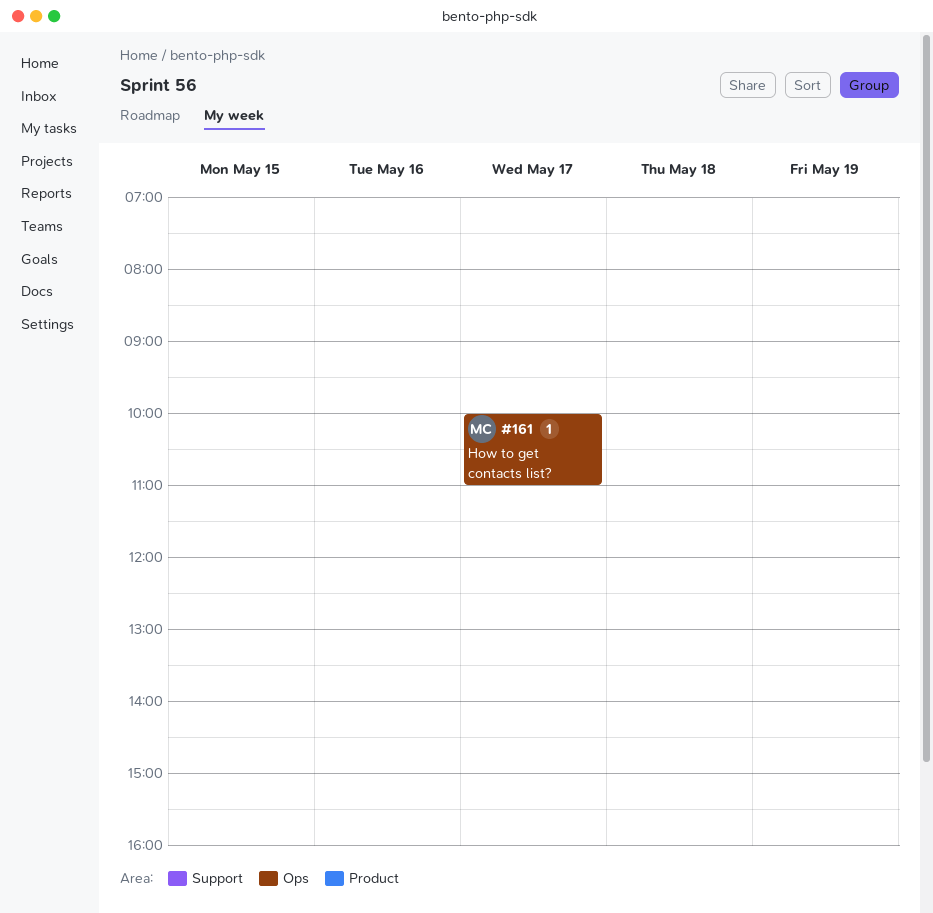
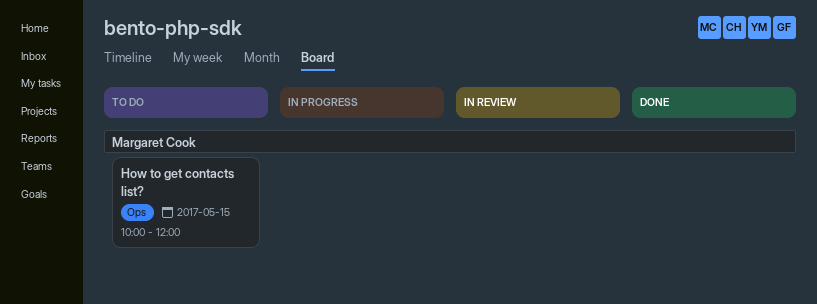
How to get contacts list?, day: May 17 -> May 15
How to get contacts list?, ends: 11:00 -> 12:00

